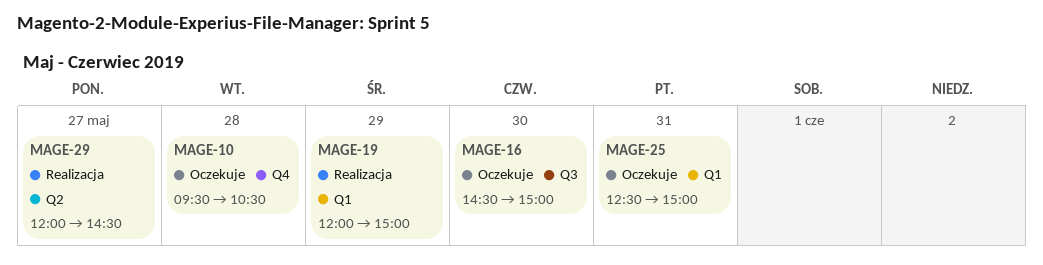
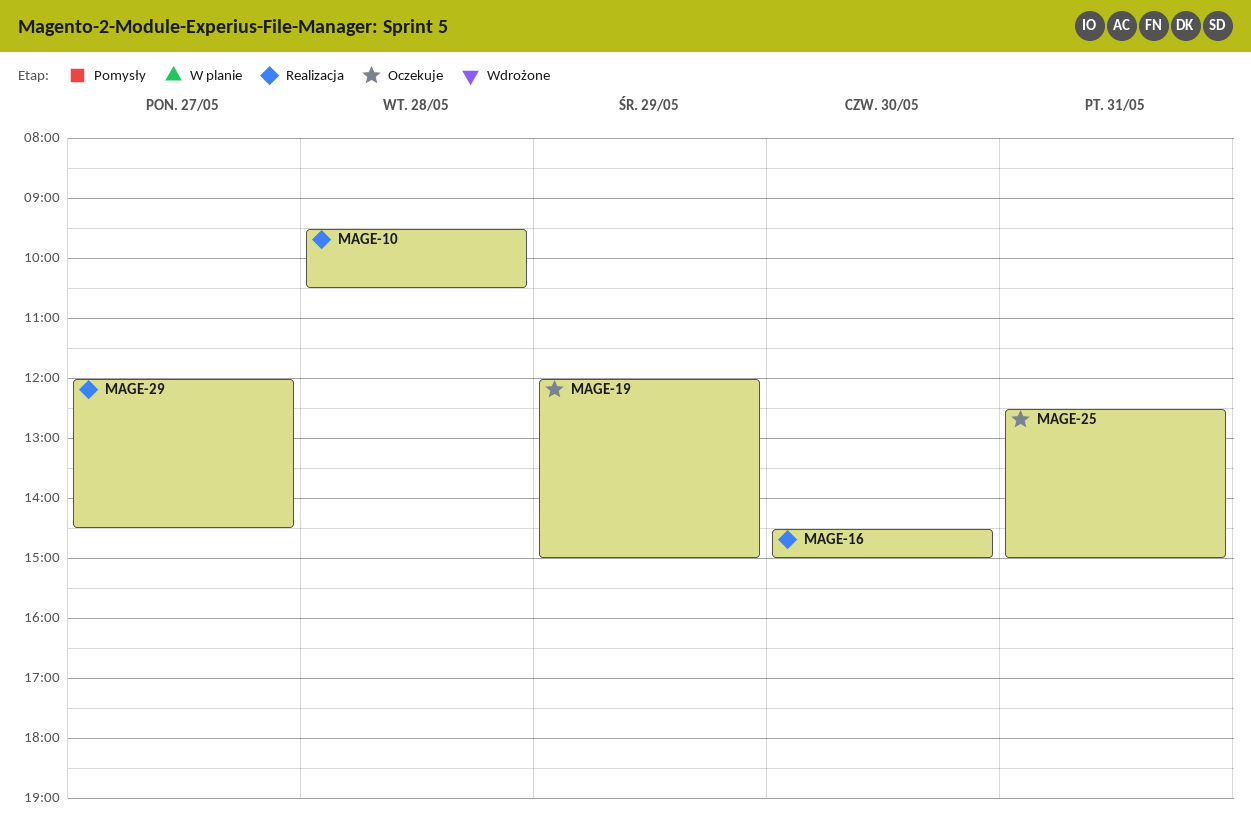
MAGE-10, status: Oczekuje -> Realizacja
MAGE-16, status: Oczekuje -> Realizacja
MAGE-19, status: Realizacja -> Oczekuje

